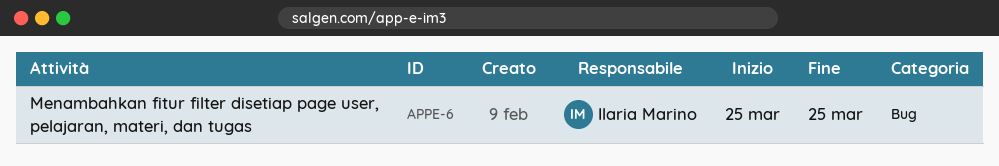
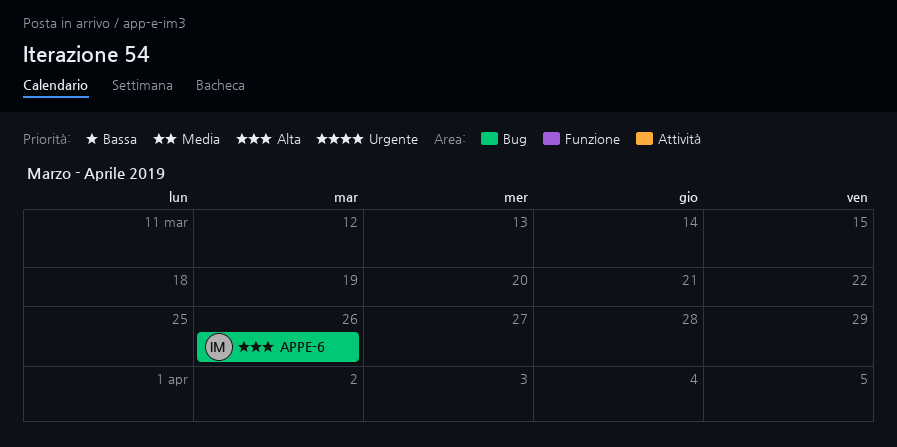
APPE-6, start: Mar 25 -> Mar 26
APPE-6, due: Mar 25 -> Mar 26

